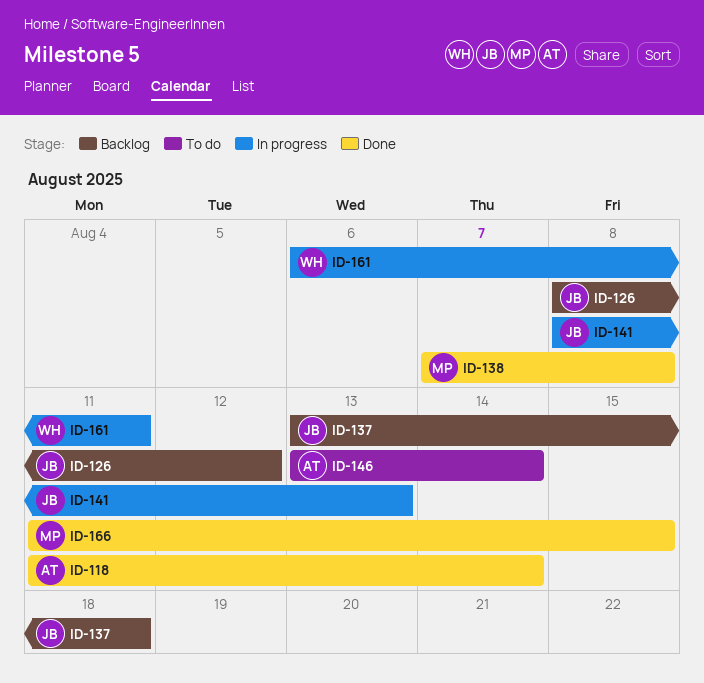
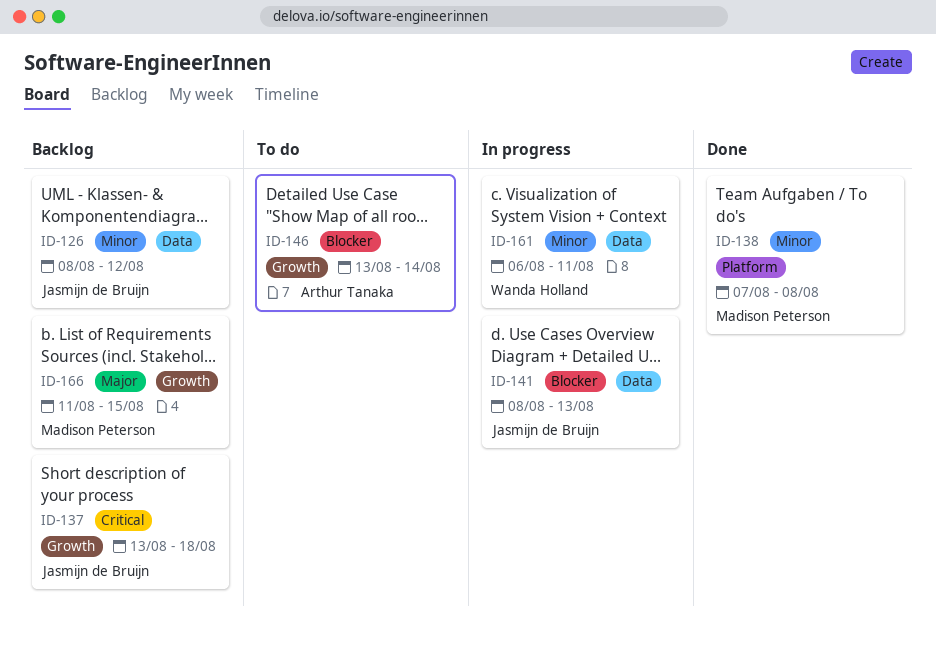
ID-118: present -> none
ID-166, status: Done -> Backlog

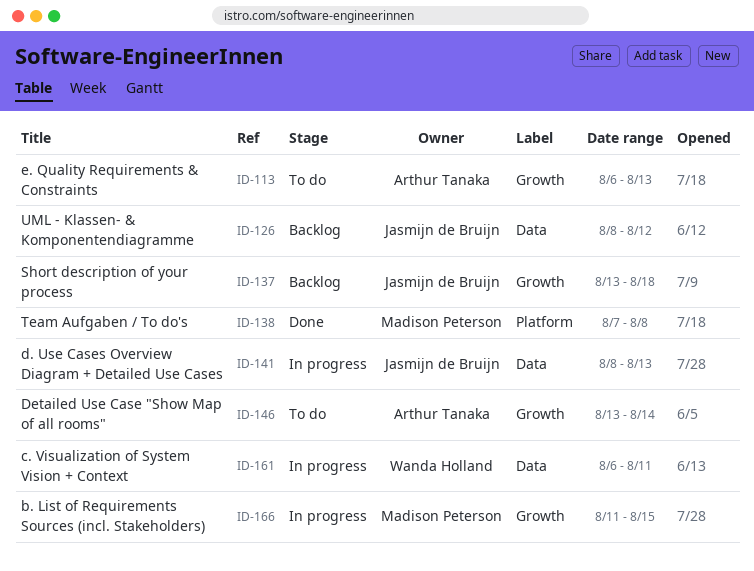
ID-113: none -> present
ID-166, status: Backlog -> In progress

